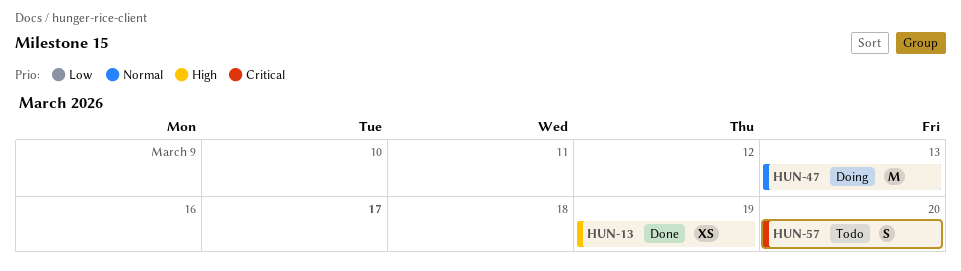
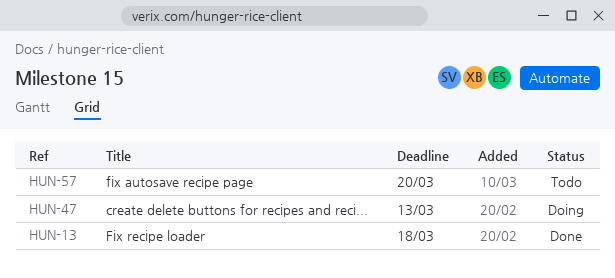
HUN-13, due: Mar 19 -> Mar 18

